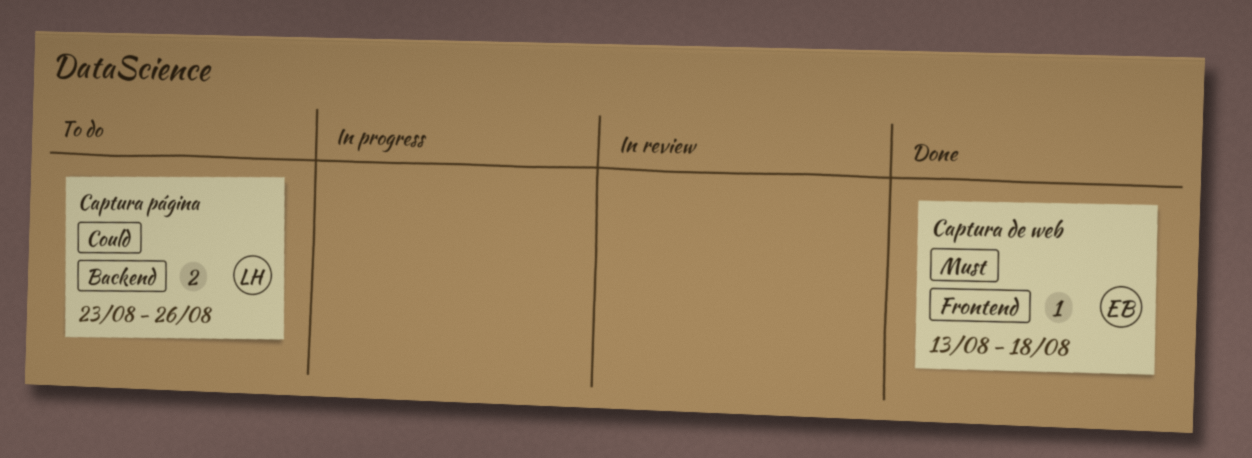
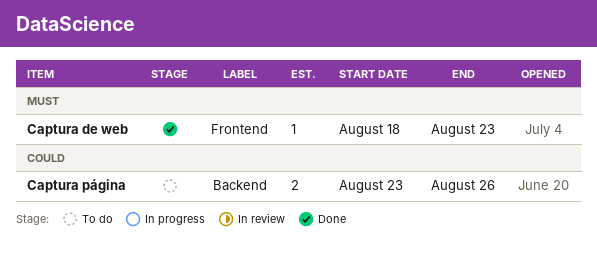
Captura de web, start: Aug 13 -> Aug 18
Captura de web, due: Aug 18 -> Aug 23

